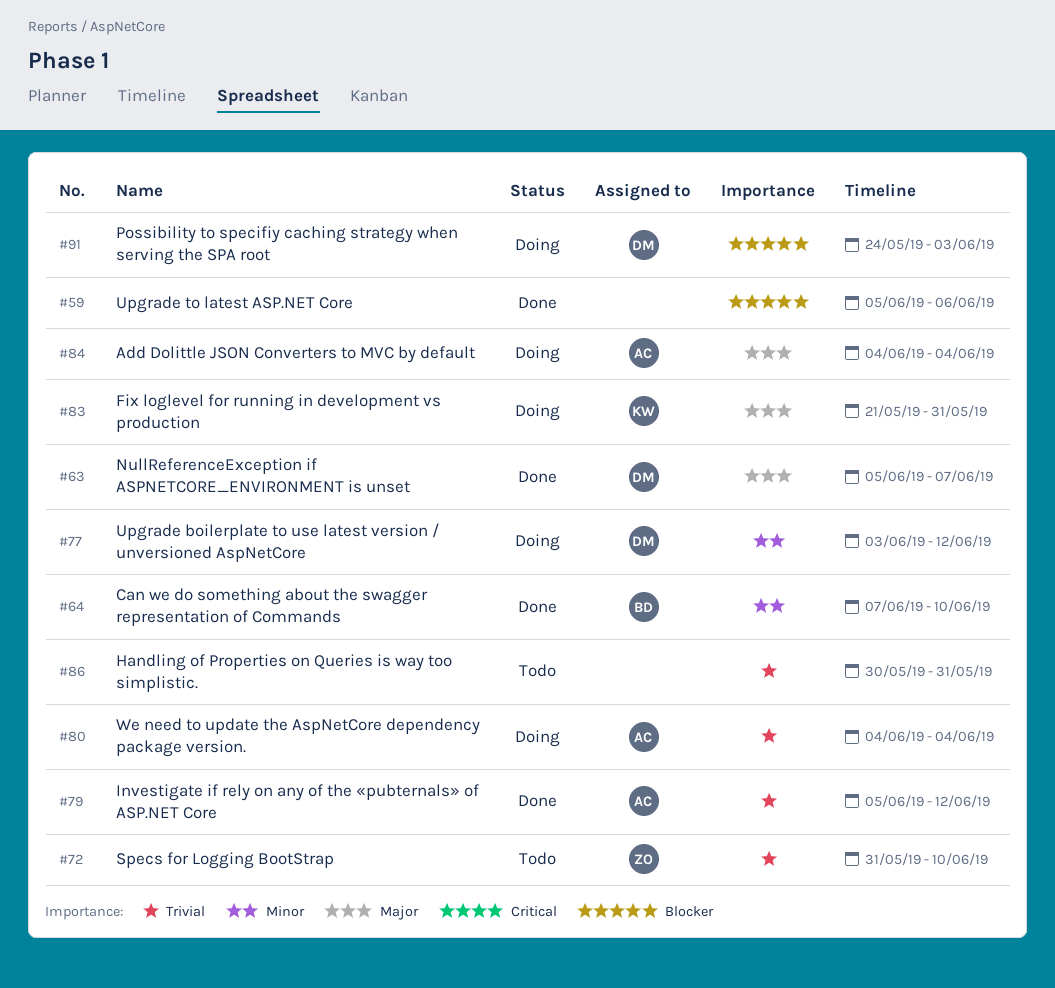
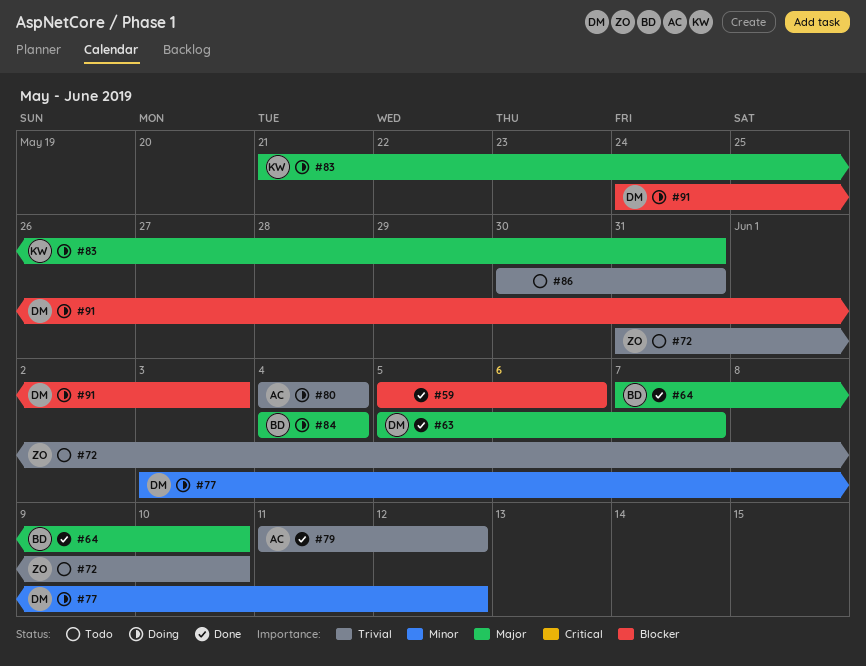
#64, priority: Minor -> Major
#79, start: Jun 5 -> Jun 11
#84, owner: AC -> BD

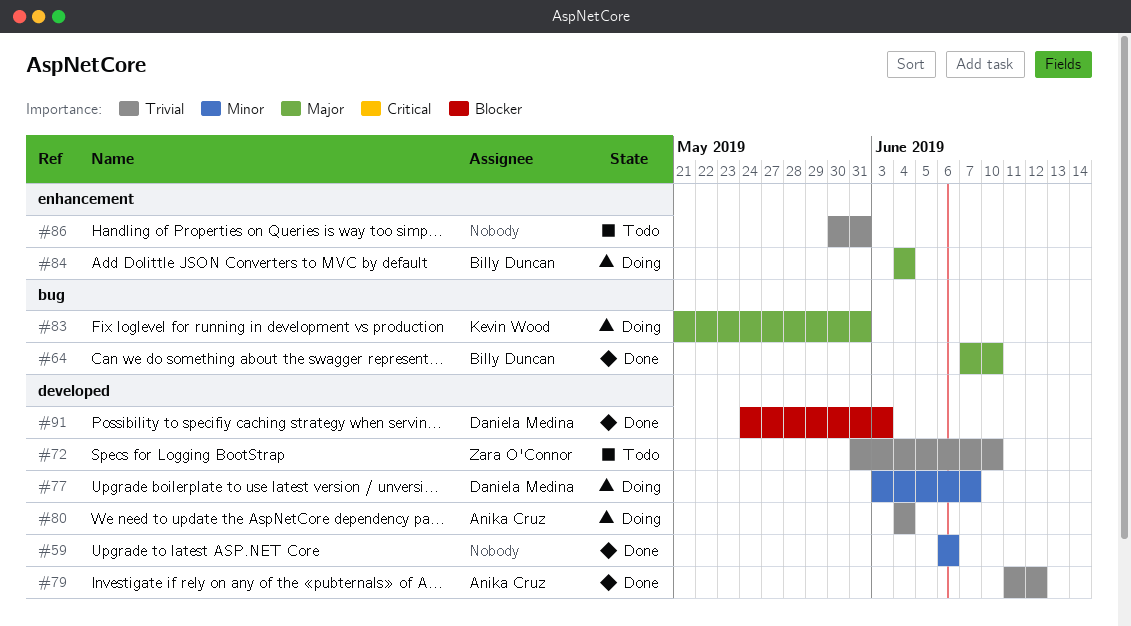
#59, priority: Blocker -> Minor
#59, start: Jun 5 -> Jun 6
#63: present -> none
#77, due: Jun 12 -> Jun 7
#91, status: Doing -> Done

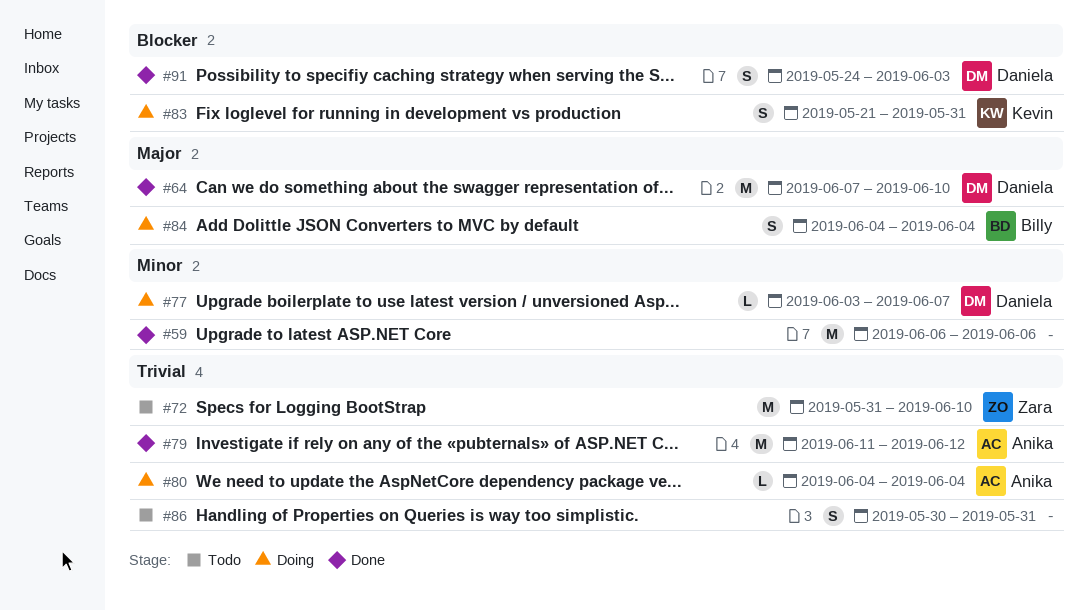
#64, owner: Billy Duncan -> Daniela Medina
#83, priority: Major -> Blocker

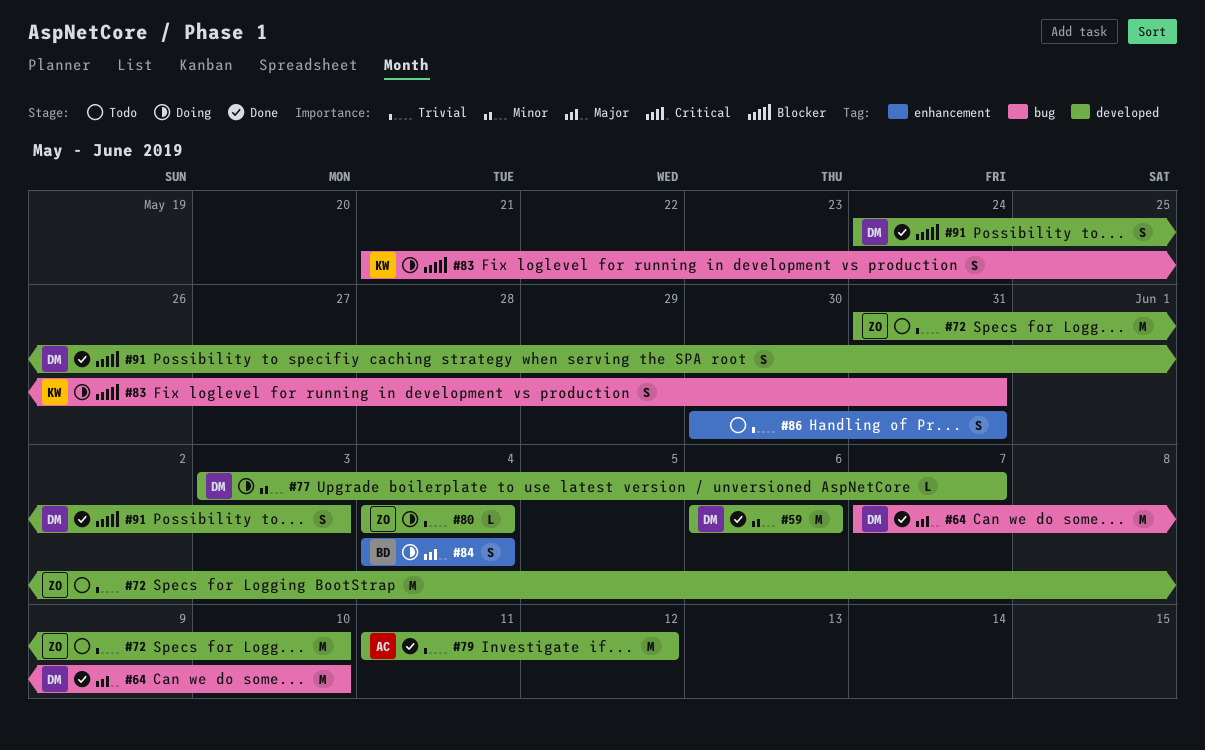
#59, owner: none -> Daniela
#80, owner: Anika -> Zara

